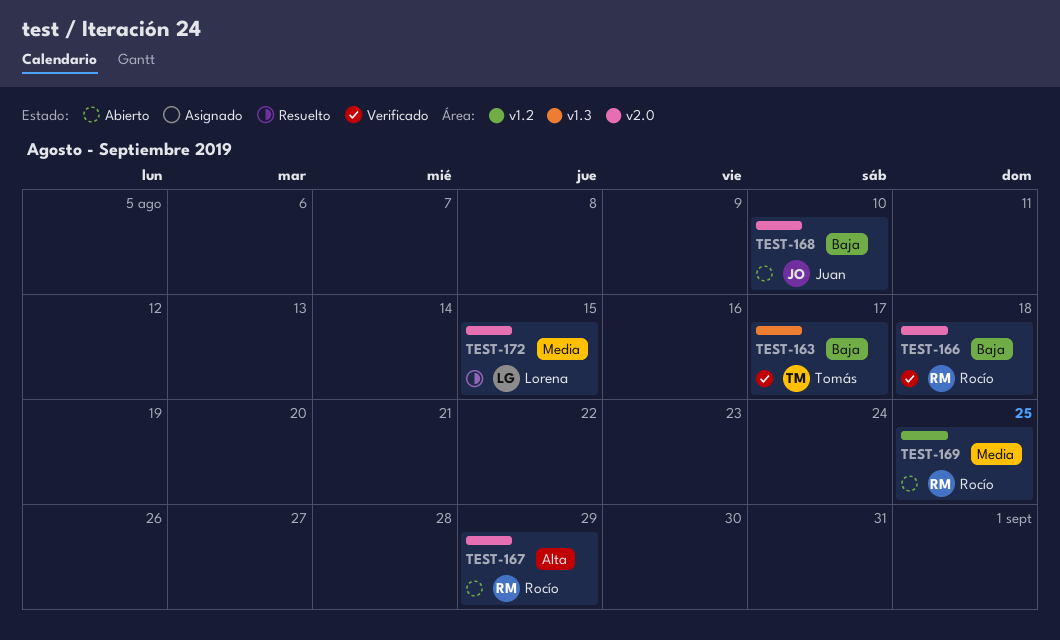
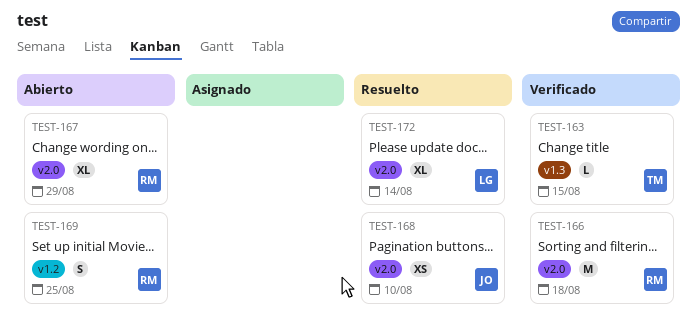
TEST-163, due: Aug 17 -> Aug 15
TEST-168, status: Abierto -> Resuelto
TEST-172, due: Aug 15 -> Aug 14

